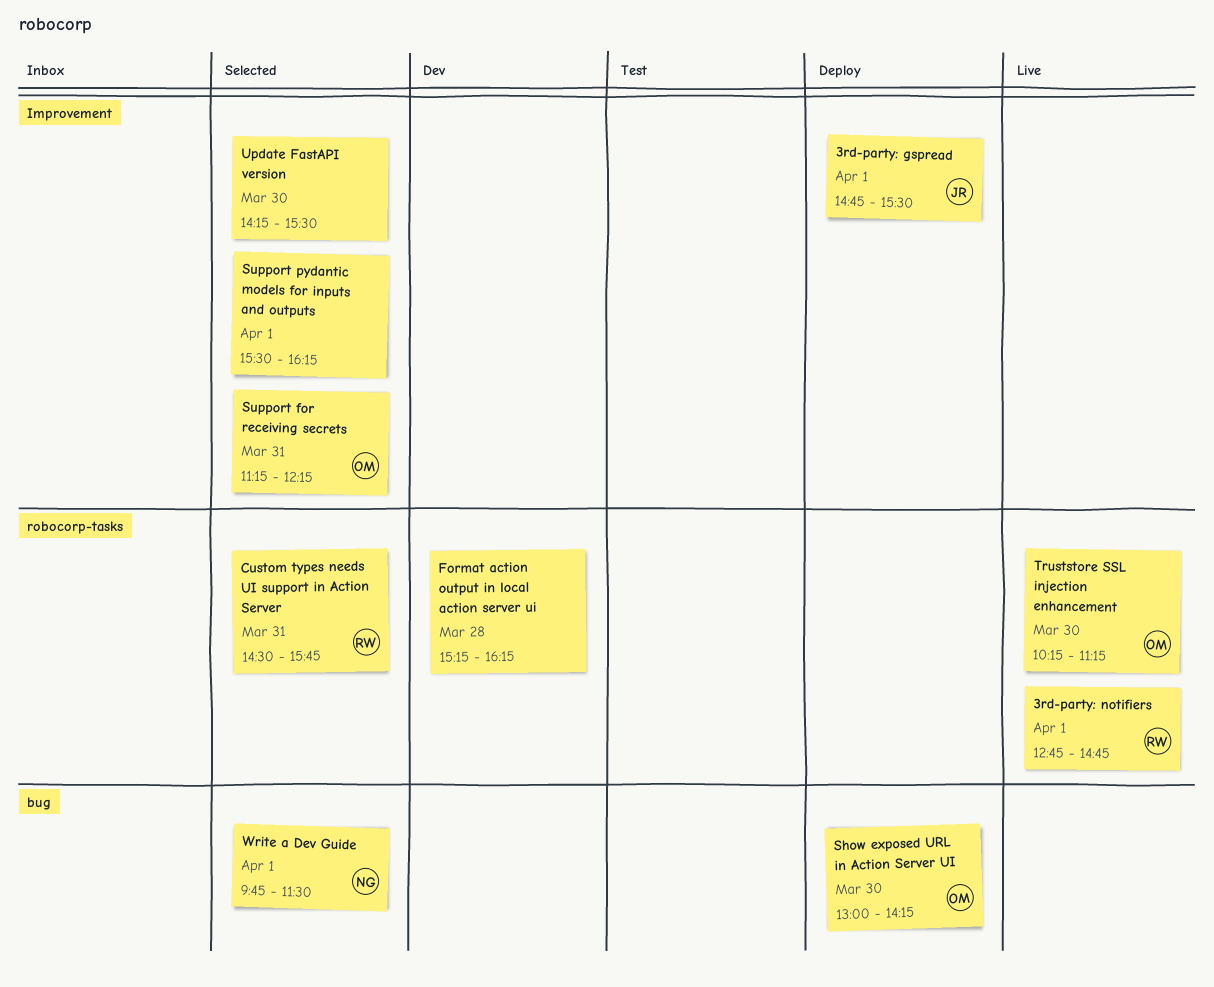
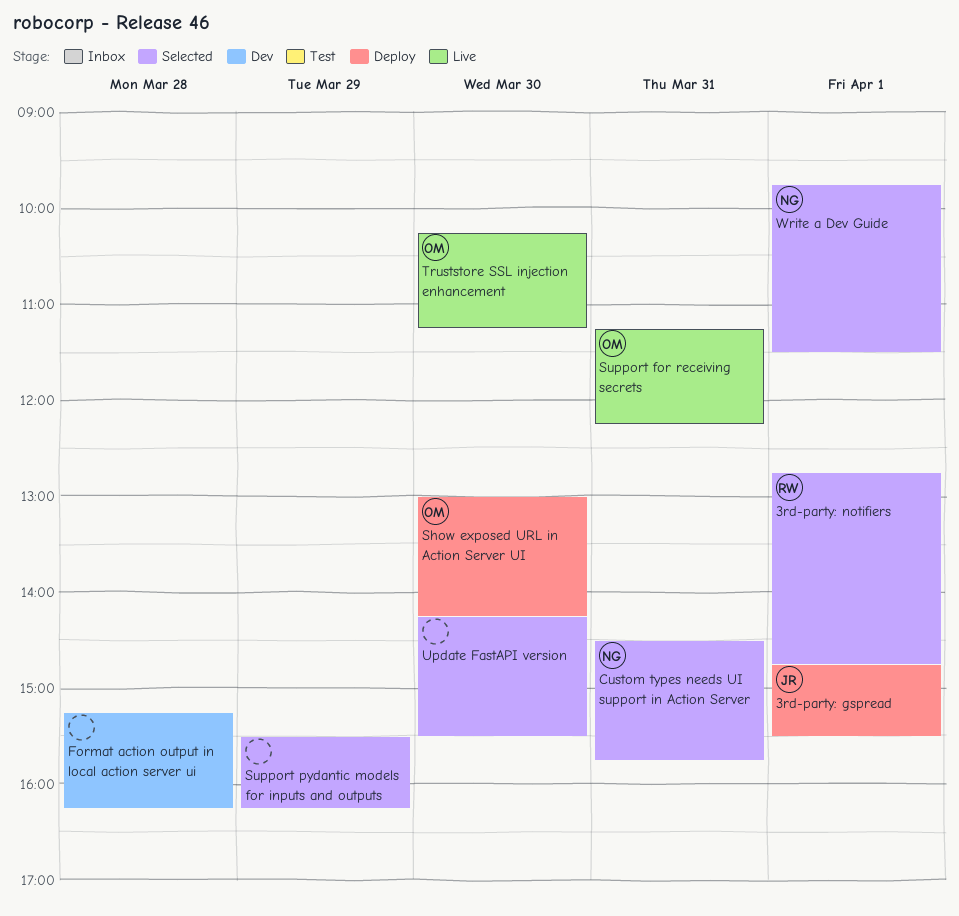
3rd-party: notifiers, status: Live -> Selected
Custom types needs UI support in Action Server, owner: RW -> NG
Support for receiving secrets, status: Selected -> Live
Support pydantic models for inputs and outputs, day: Apr 1 -> Mar 29

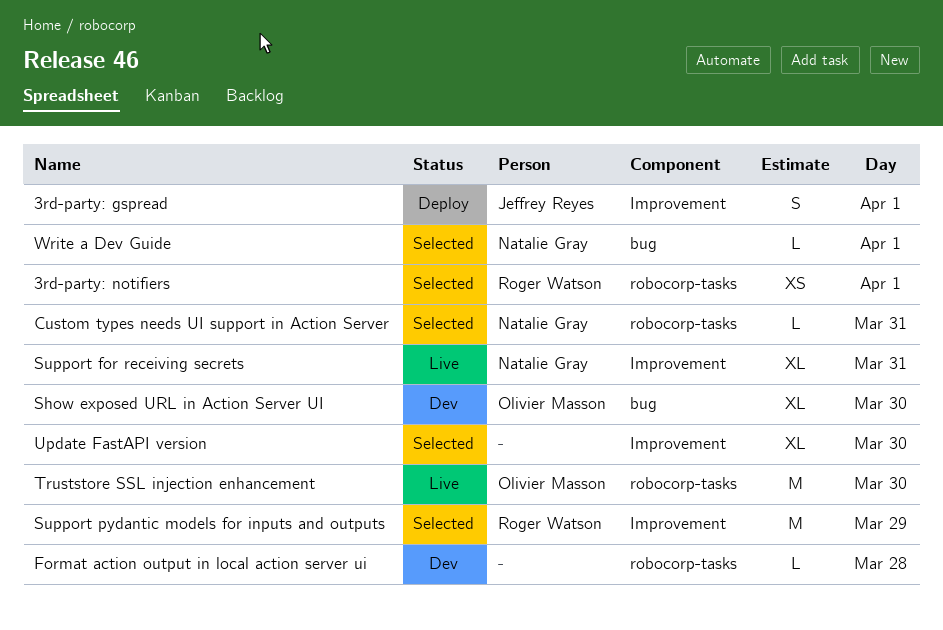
Show exposed URL in Action Server UI, status: Deploy -> Dev
Support for receiving secrets, owner: Olivier Masson -> Natalie Gray
Support pydantic models for inputs and outputs, owner: none -> Roger Watson

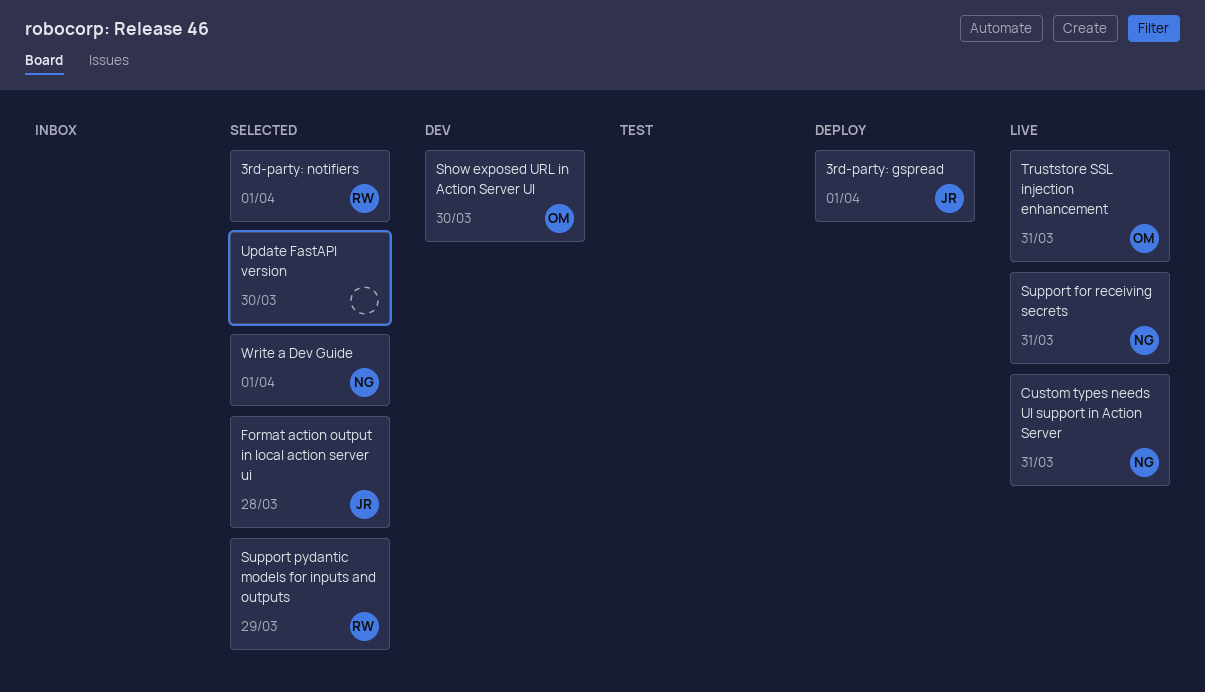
Custom types needs UI support in Action Server, status: Selected -> Live
Format action output in local action server ui, status: Dev -> Selected
Format action output in local action server ui, owner: none -> Jeffrey Reyes
Truststore SSL injection enhancement, day: Mar 30 -> Mar 31

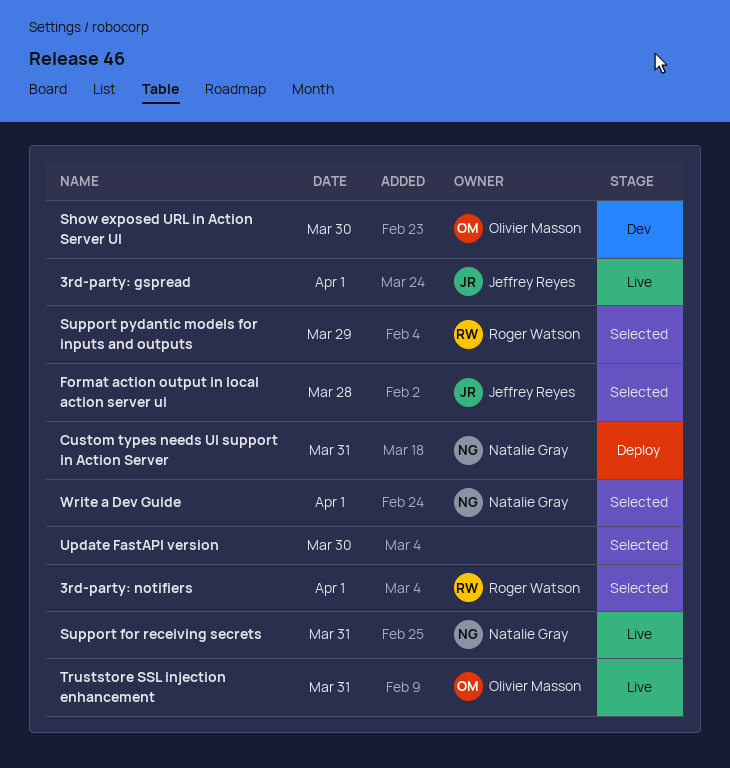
3rd-party: gspread, status: Deploy -> Live
Custom types needs UI support in Action Server, status: Live -> Deploy

